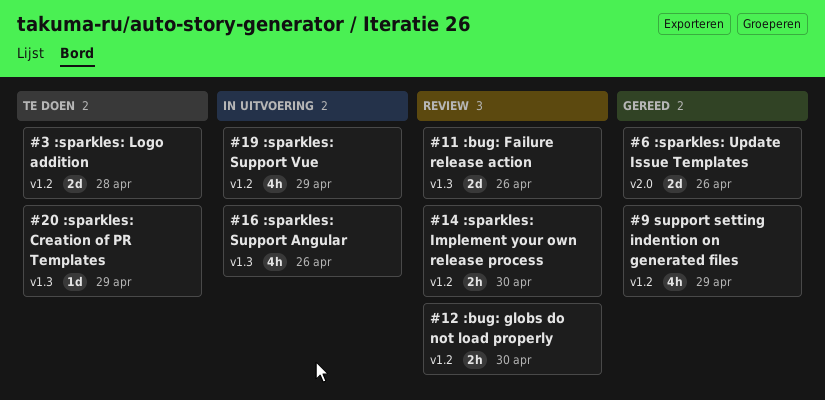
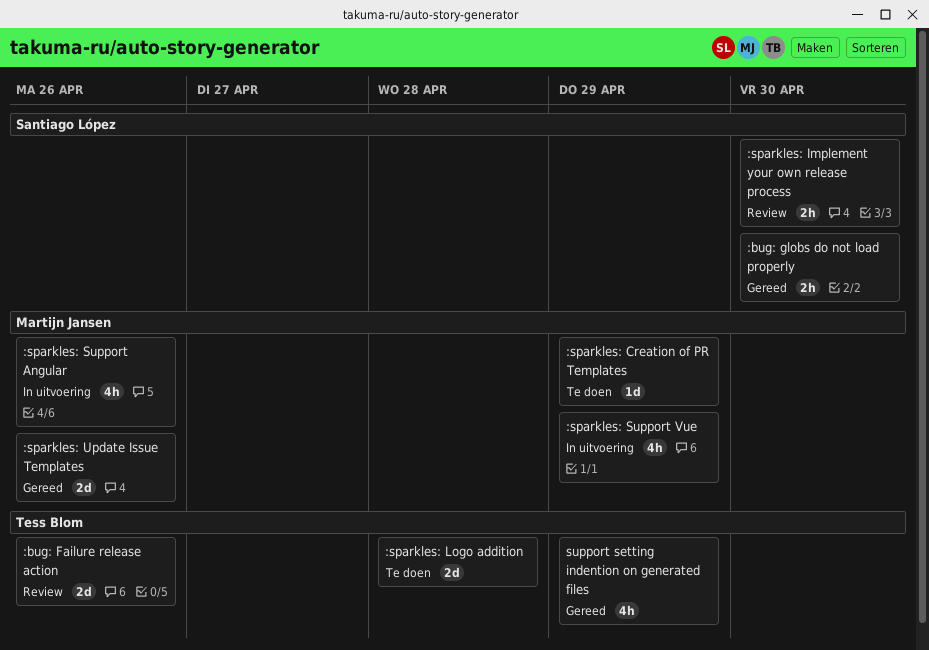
:bug: globs do not load properly, status: Review -> Gereed

